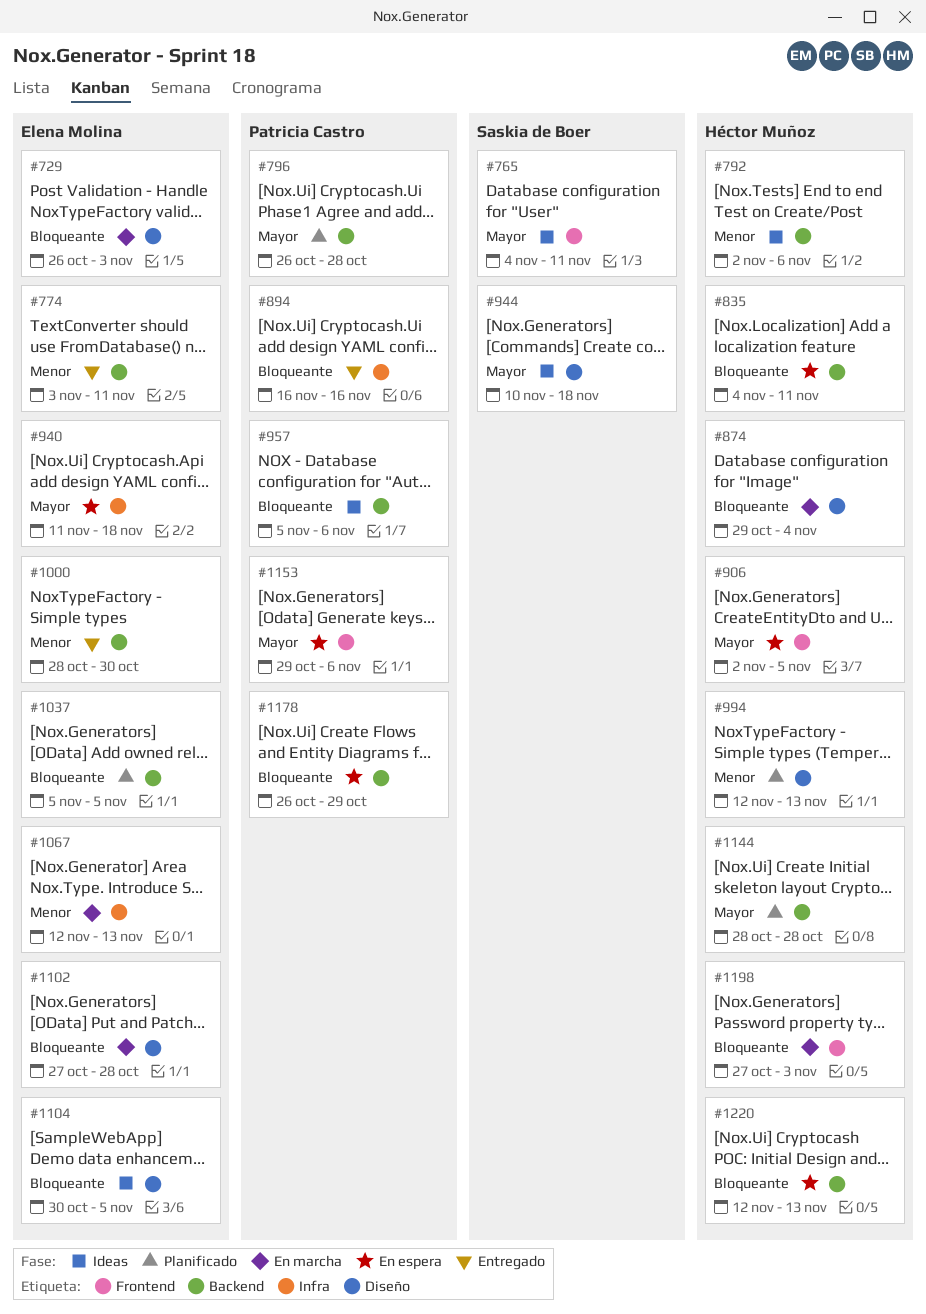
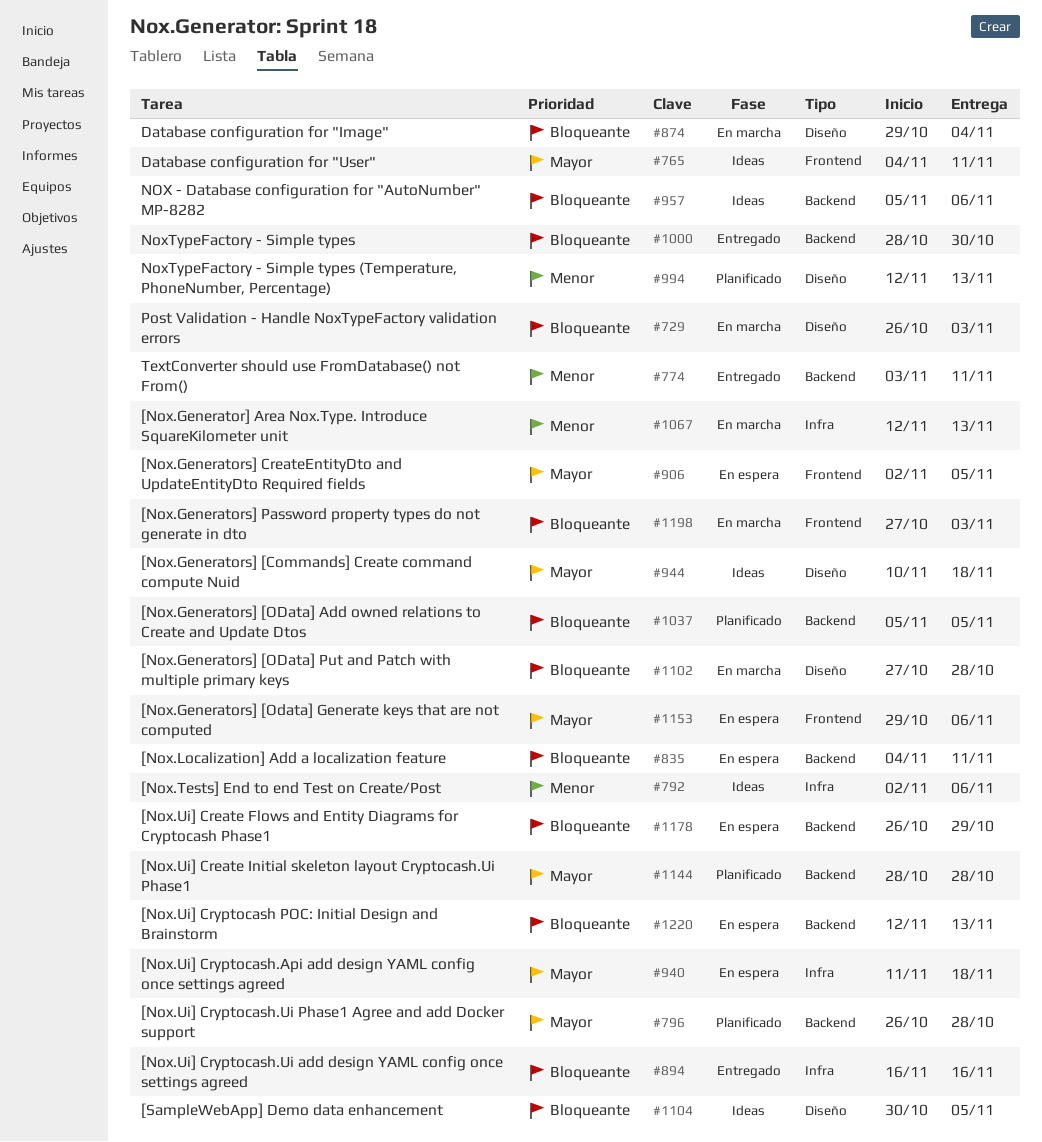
#792, label: Backend -> Infra
#1000, priority: Menor -> Bloqueante

